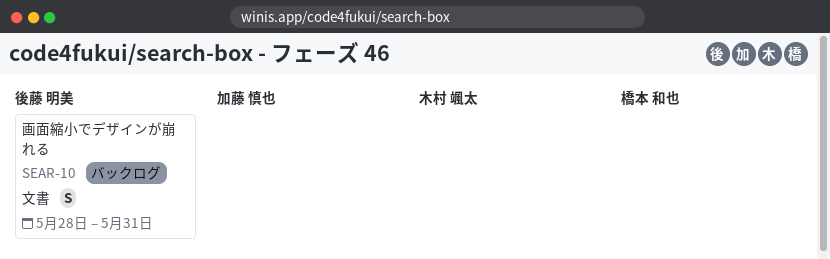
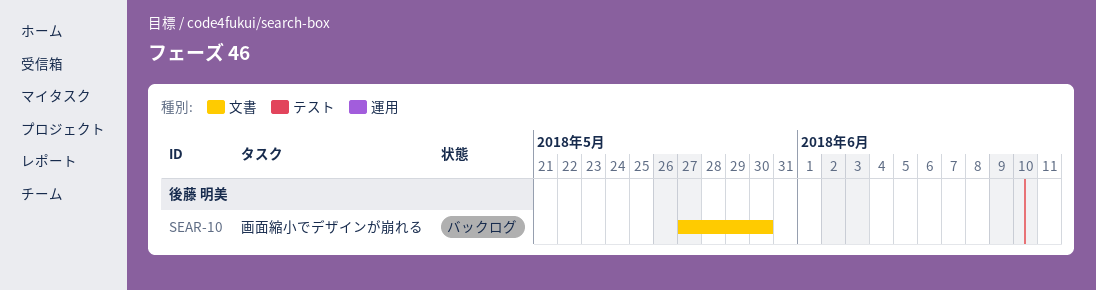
SEAR-10, start: May 28 -> May 27
SEAR-10, due: May 31 -> May 30

